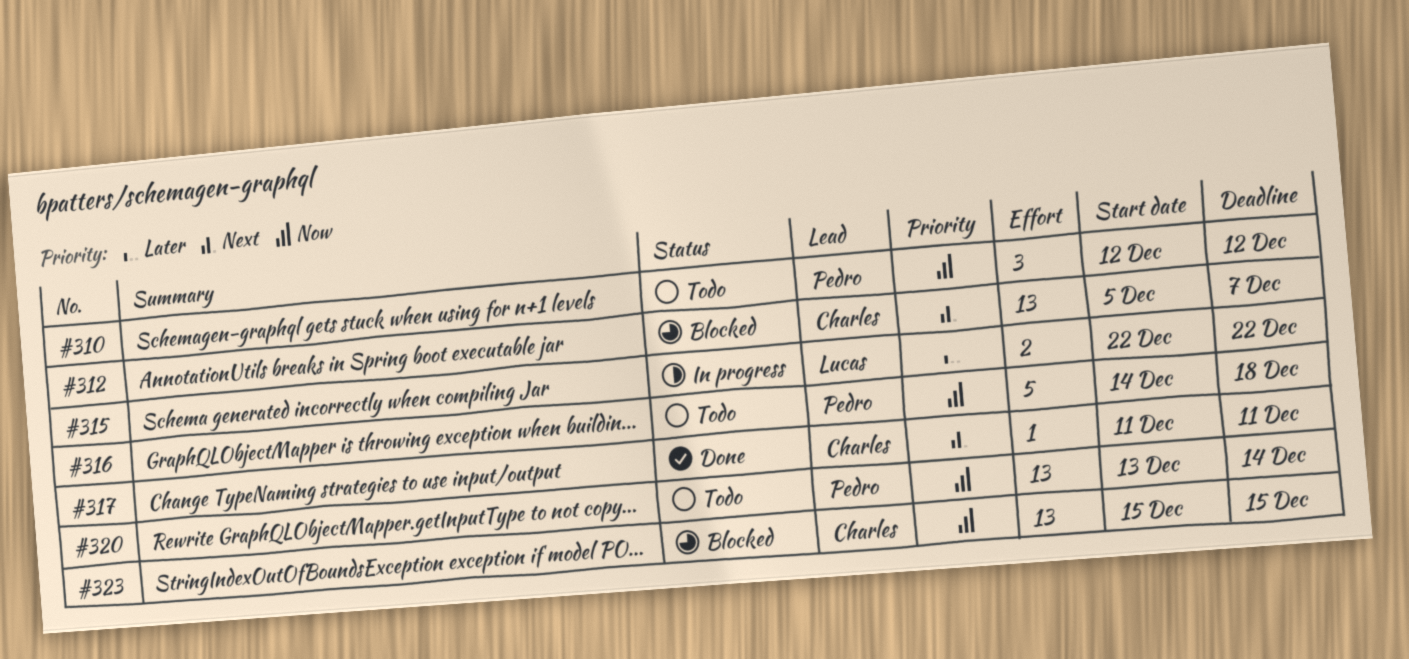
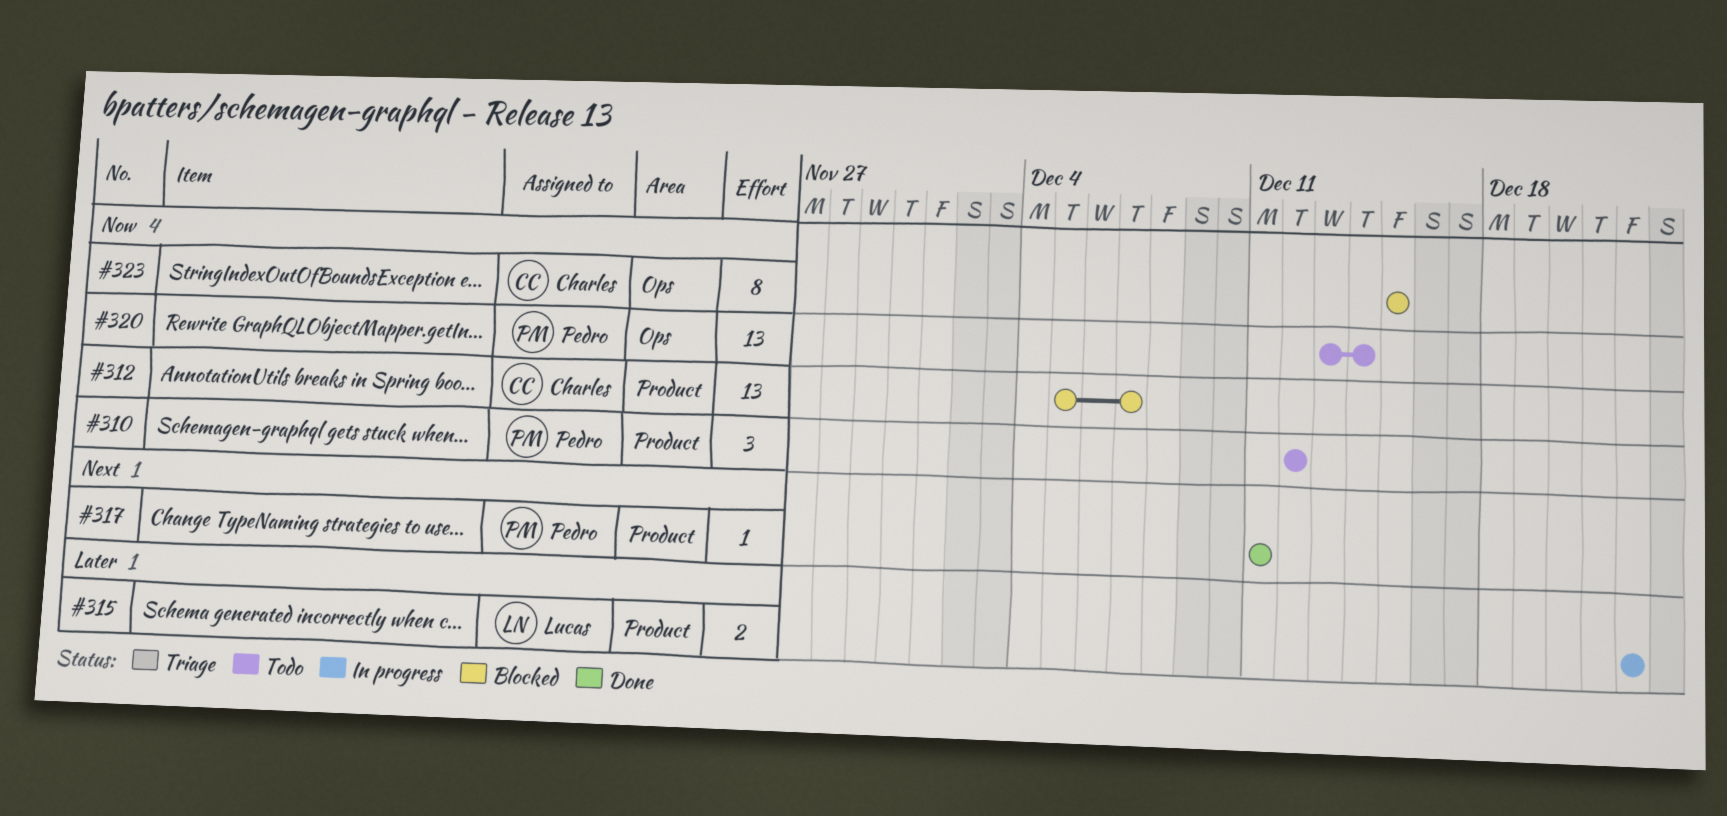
#312, priority: Next -> Now
#316: present -> none
#317, owner: Charles -> Pedro
#323, estimate: 13 -> 8

